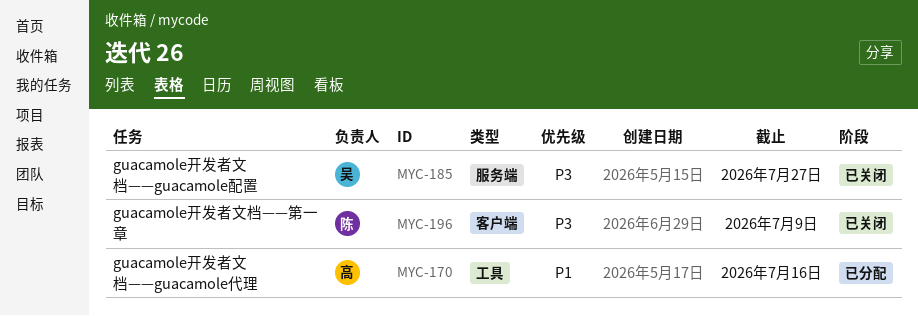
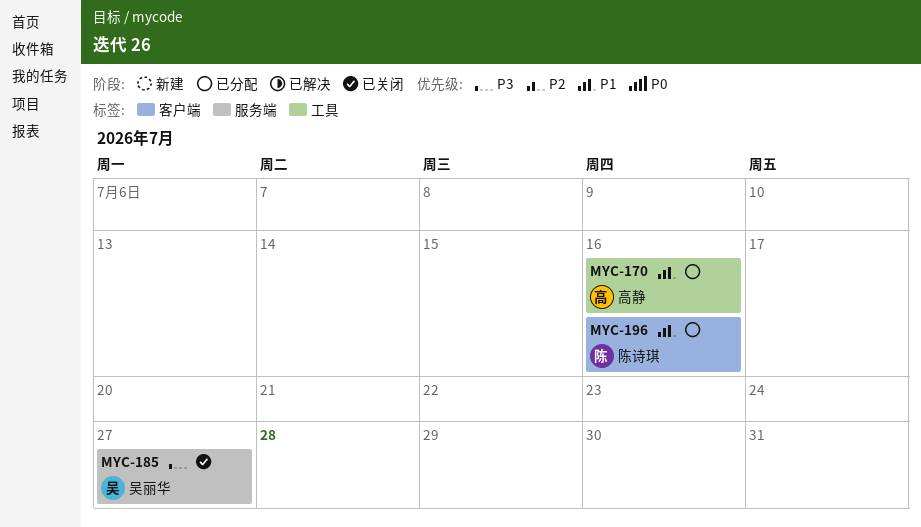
MYC-196, status: 已关闭 -> 已分配
MYC-196, priority: P3 -> P1
MYC-196, due: Jul 9 -> Jul 16

